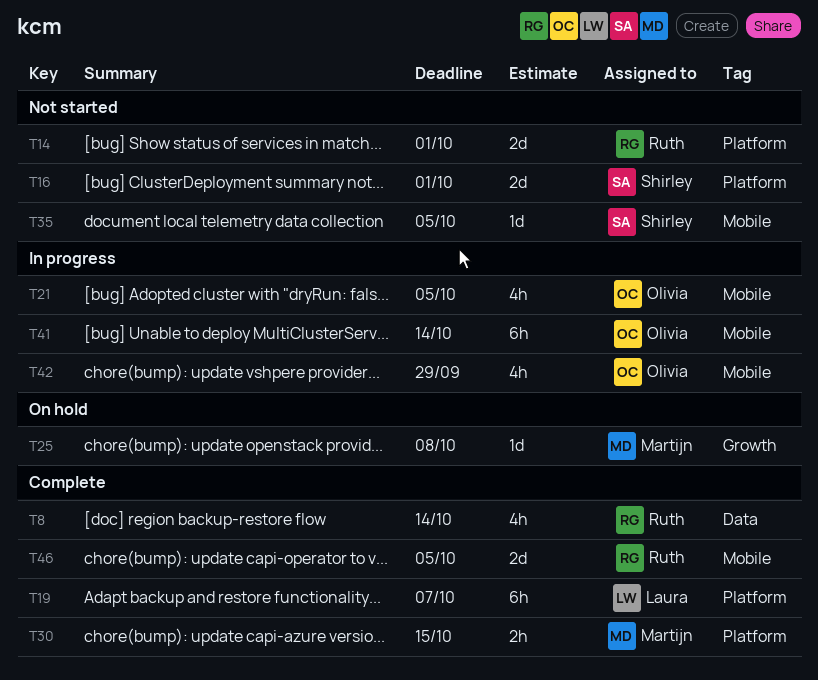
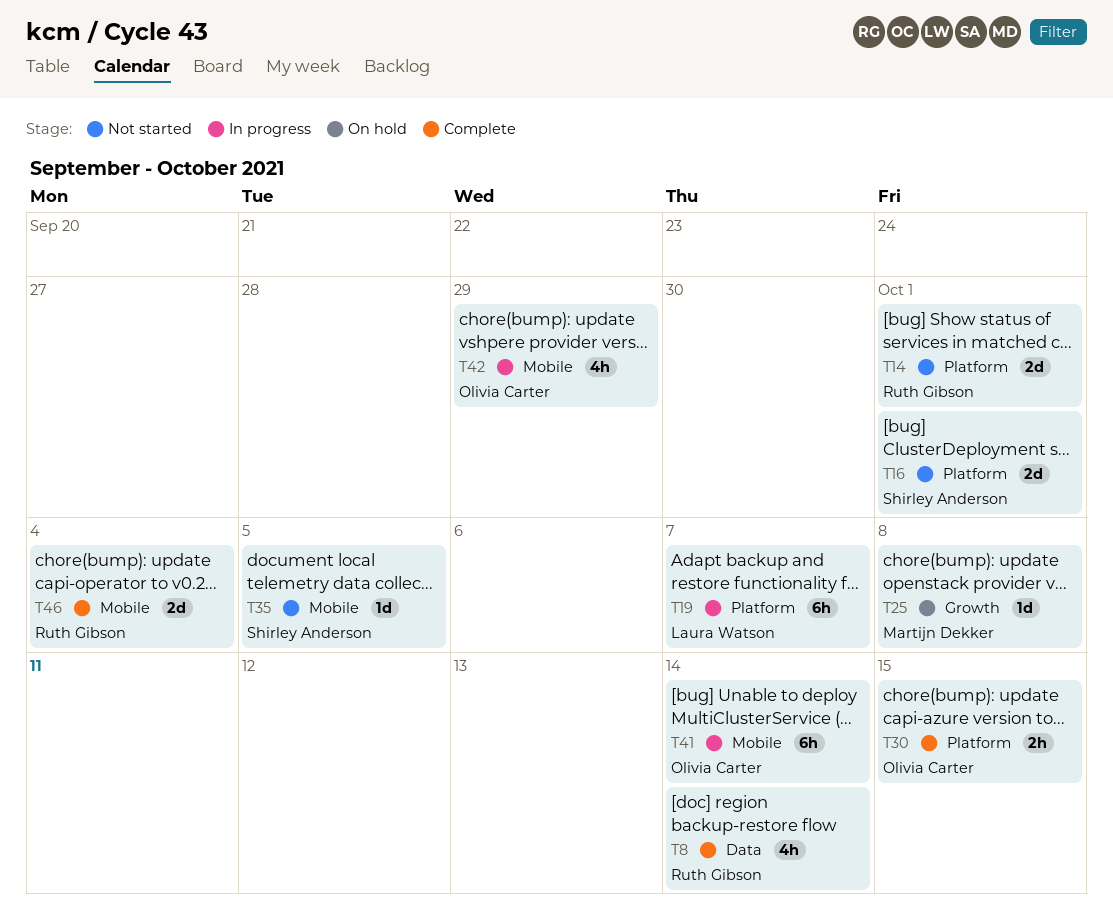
T19, status: Complete -> In progress
T21: present -> none
T30, owner: Martijn Dekker -> Olivia Carter
T46, due: Oct 5 -> Oct 4

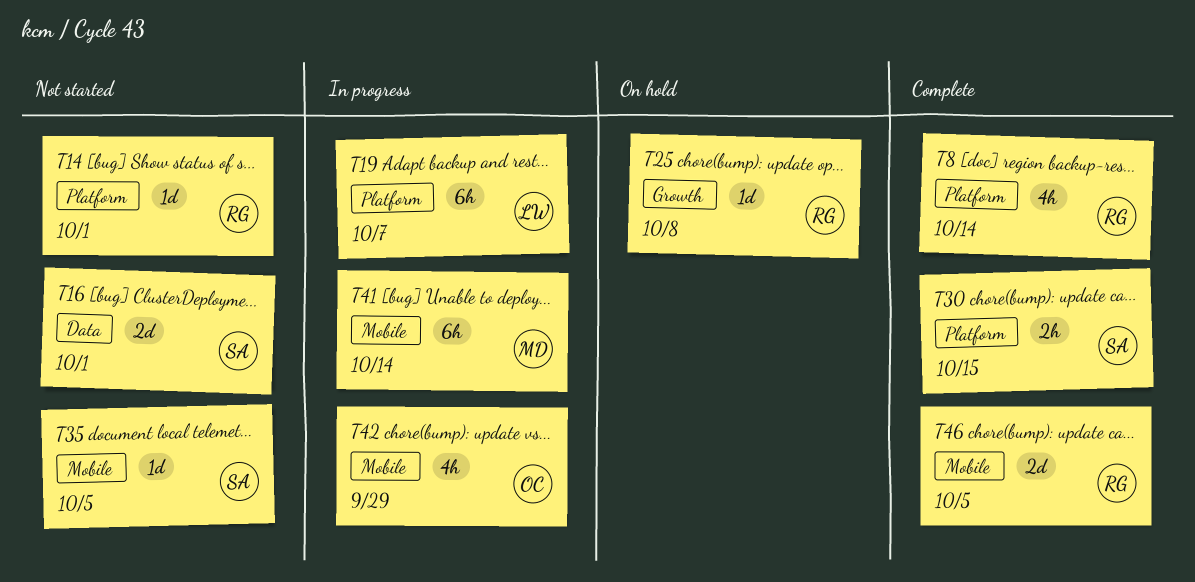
T8, label: Data -> Platform
T14, estimate: 2d -> 1d
T16, label: Platform -> Data
T25, owner: Martijn Dekker -> Ruth Gibson
T30, owner: Olivia Carter -> Shirley Anderson
T41, owner: Olivia Carter -> Martijn Dekker
T46, due: Oct 4 -> Oct 5

